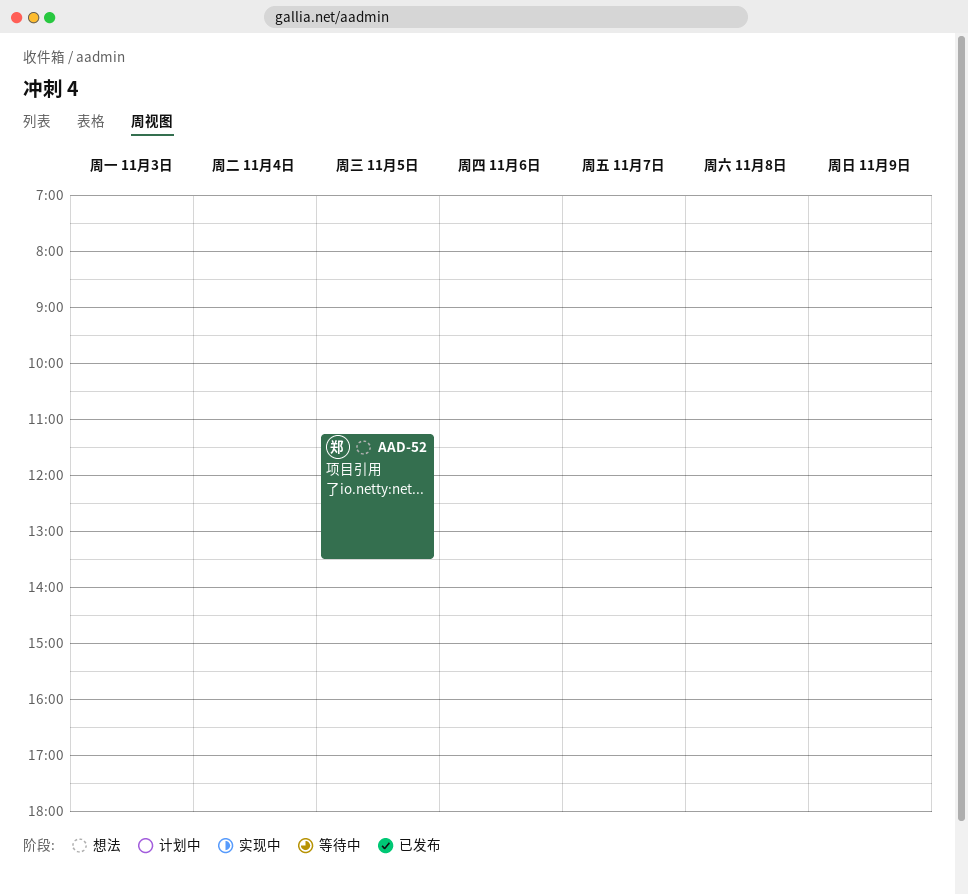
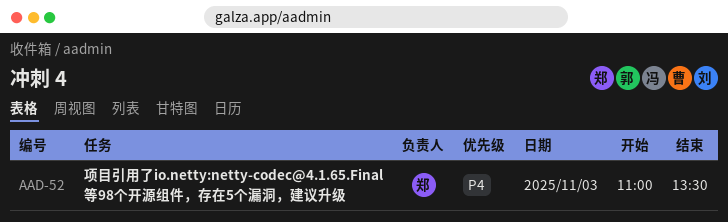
AAD-52, day: Nov 5 -> Nov 3
AAD-52, begins: 11:15 -> 11:00

